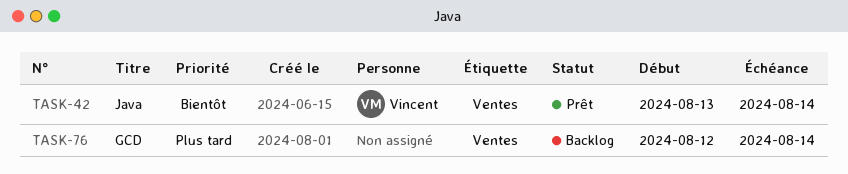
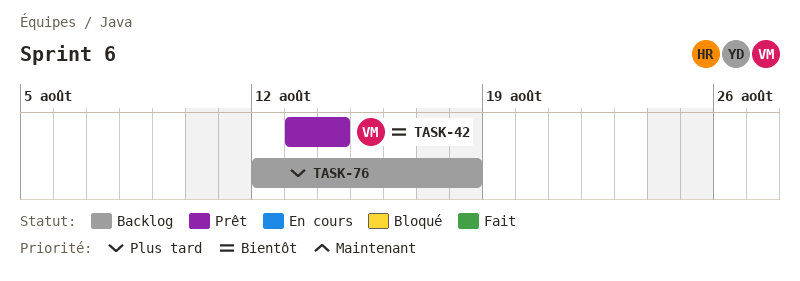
TASK-76, due: Aug 14 -> Aug 18

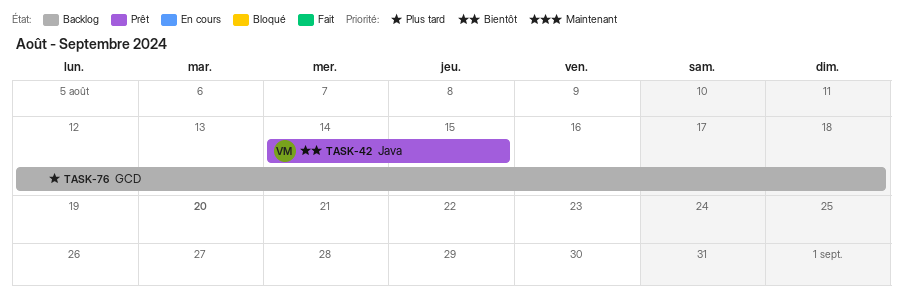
TASK-42, start: Aug 13 -> Aug 14
TASK-42, due: Aug 14 -> Aug 15

